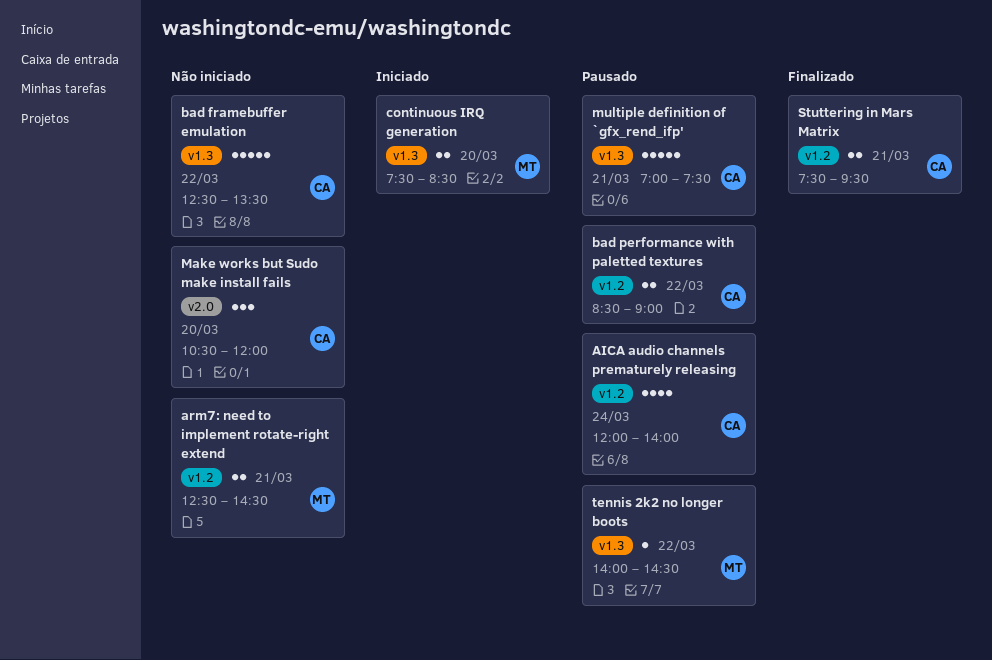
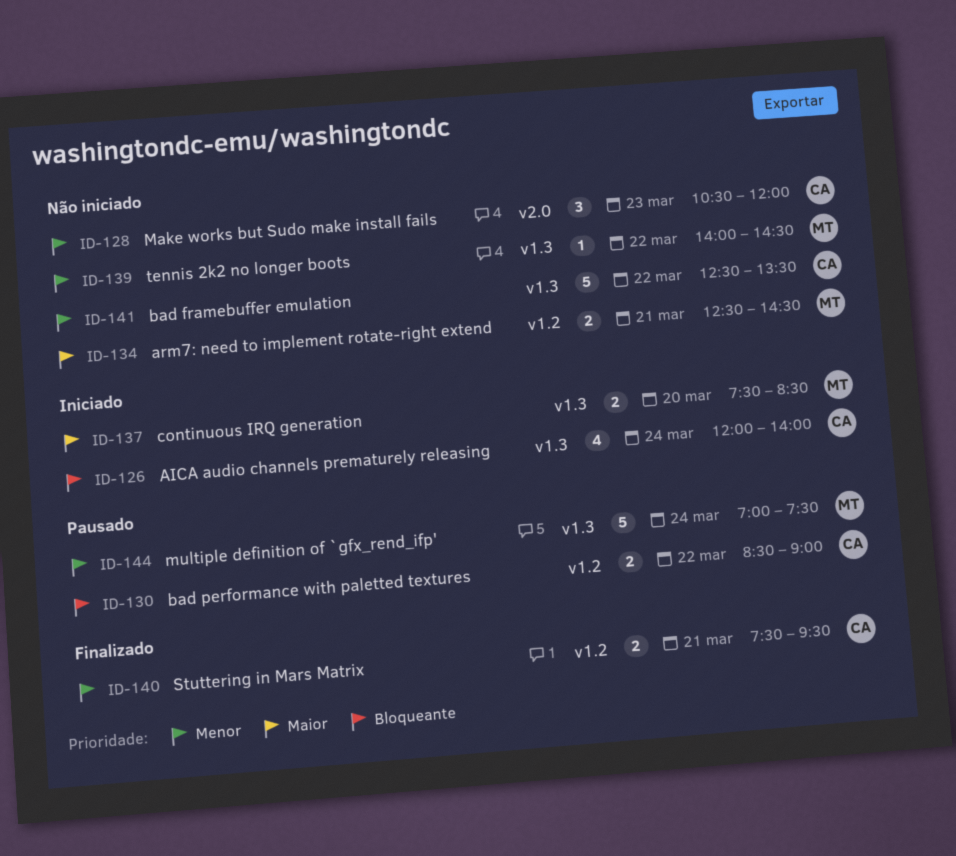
AICA audio channels prematurely releasing, status: Pausado -> Iniciado
AICA audio channels prematurely releasing, label: v1.2 -> v1.3
Make works but Sudo make install fails, day: Mar 20 -> Mar 23
multiple definition of `gfx_rend_ifp', owner: CA -> MT
multiple definition of `gfx_rend_ifp', day: Mar 21 -> Mar 24
tennis 2k2 no longer boots, status: Pausado -> Não iniciado

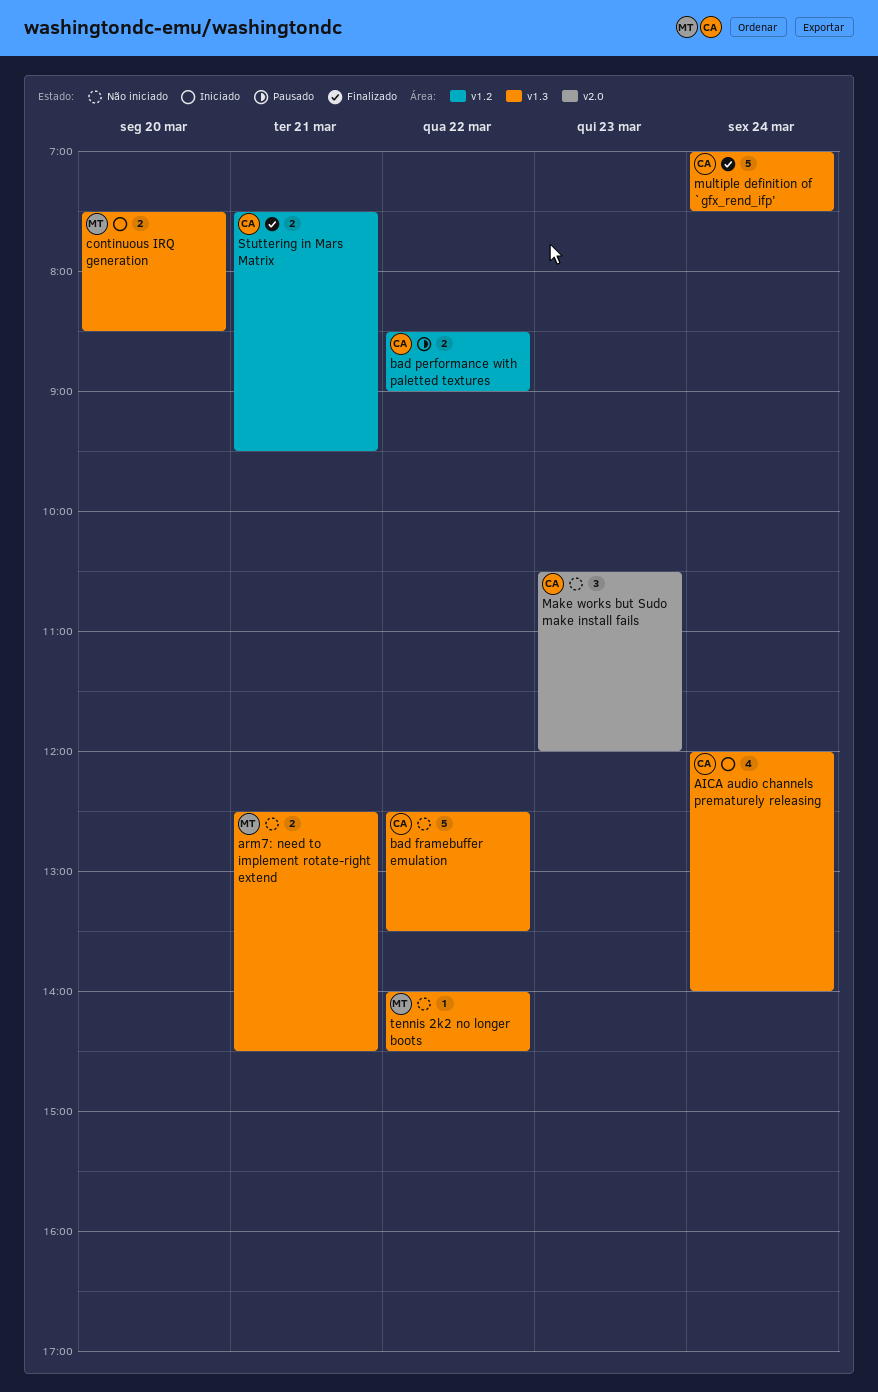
arm7: need to implement rotate-right extend, label: v1.2 -> v1.3
multiple definition of `gfx_rend_ifp', status: Pausado -> Finalizado
multiple definition of `gfx_rend_ifp', owner: MT -> CA

